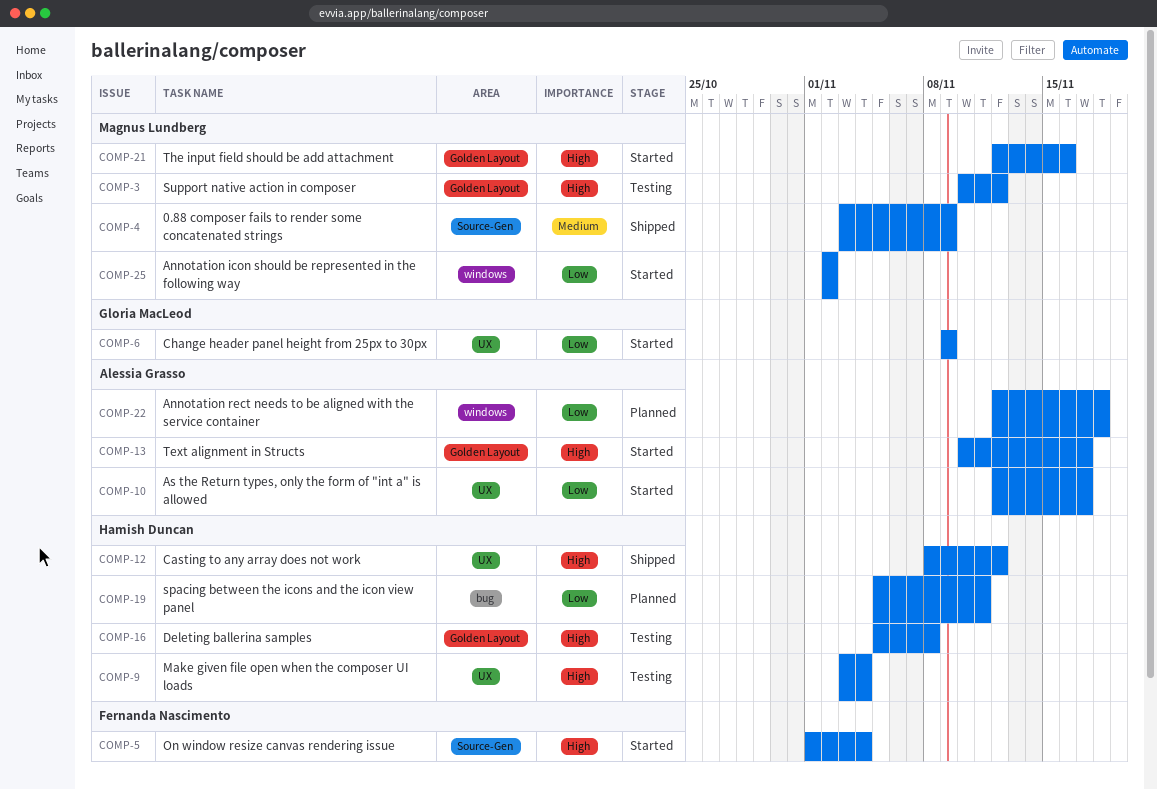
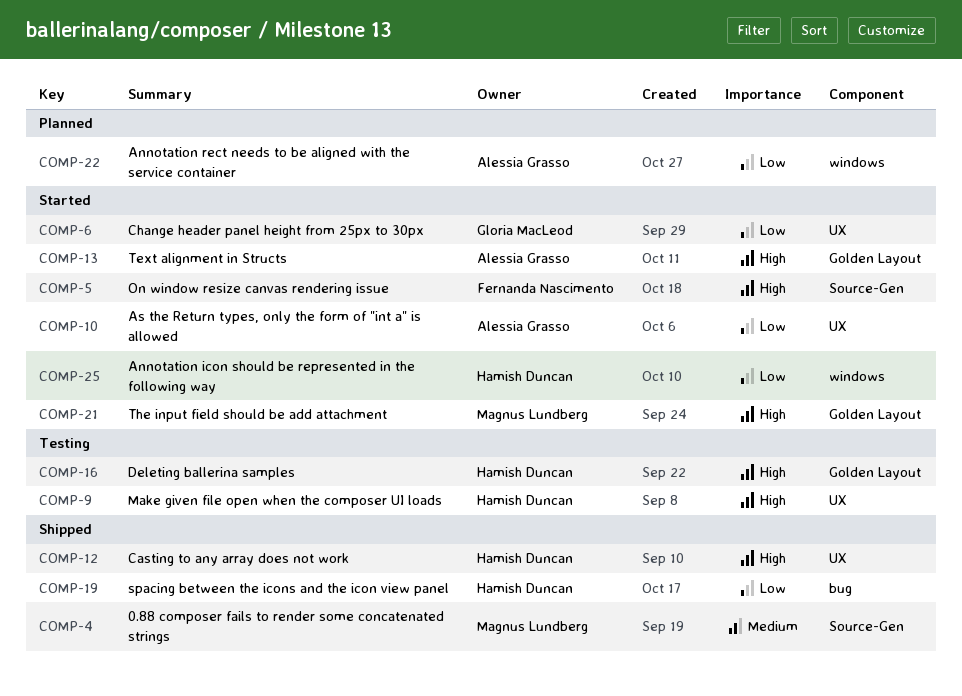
COMP-3: present -> none
COMP-19, status: Planned -> Shipped
COMP-25, owner: Magnus Lundberg -> Hamish Duncan

